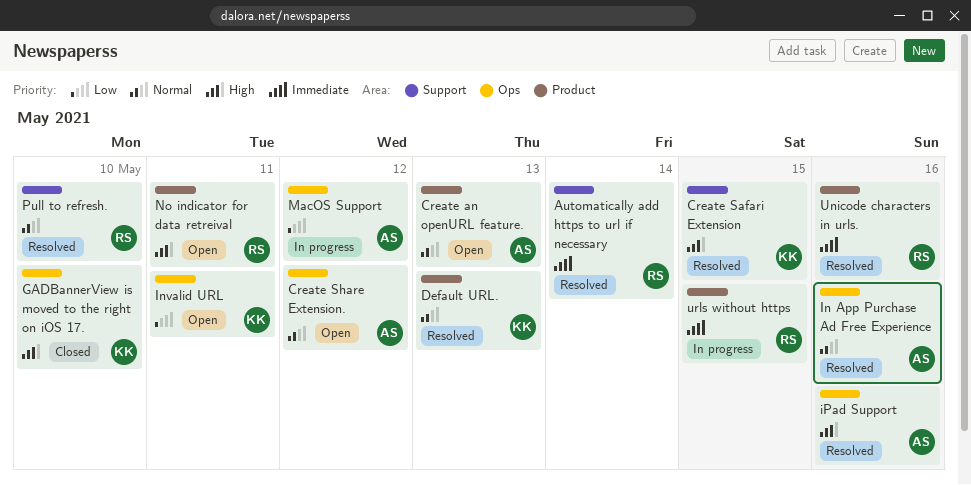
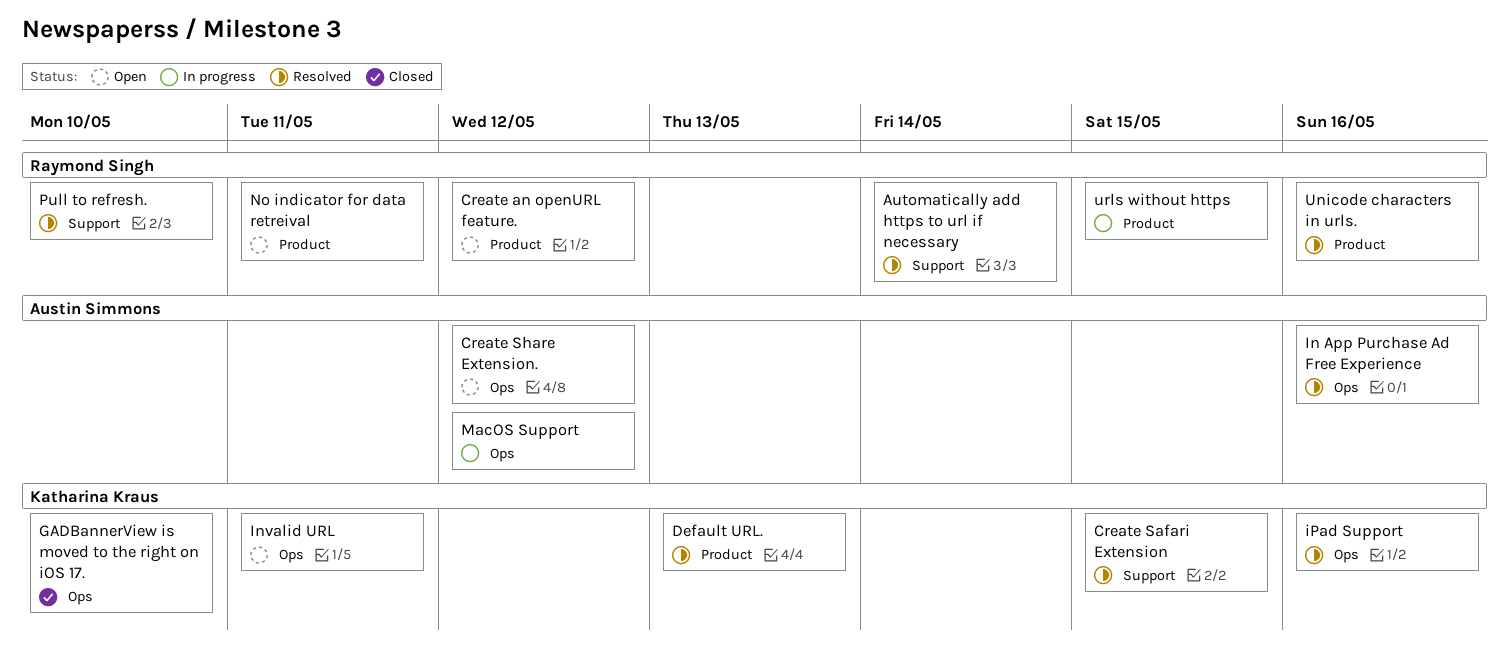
Create an openURL feature., owner: Austin Simmons -> Raymond Singh
Create an openURL feature., due: May 13 -> May 12
iPad Support, owner: Austin Simmons -> Katharina Kraus

